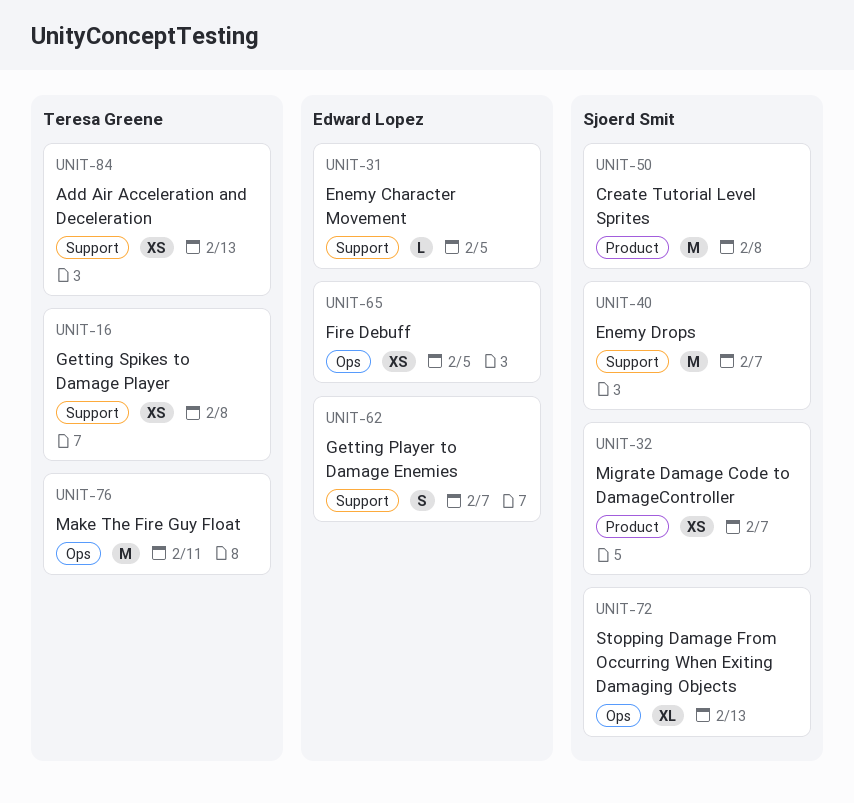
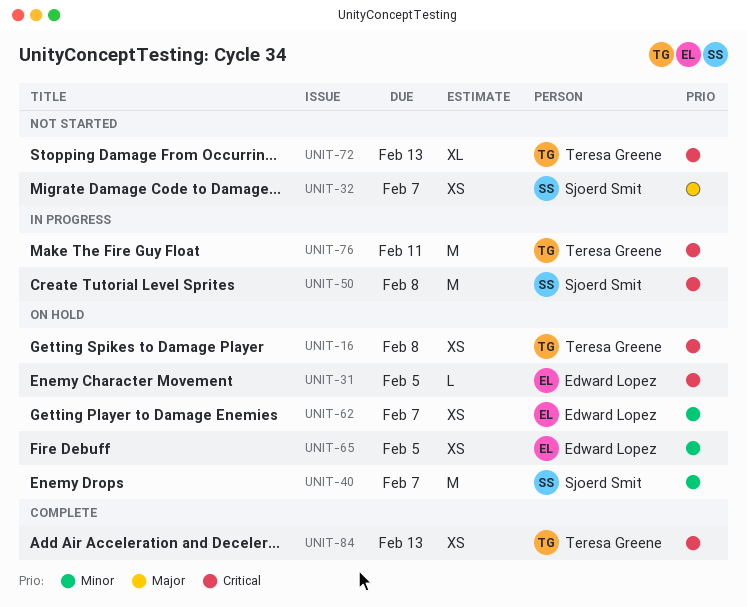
UNIT-62, estimate: S -> XS
UNIT-72, owner: Sjoerd Smit -> Teresa Greene

